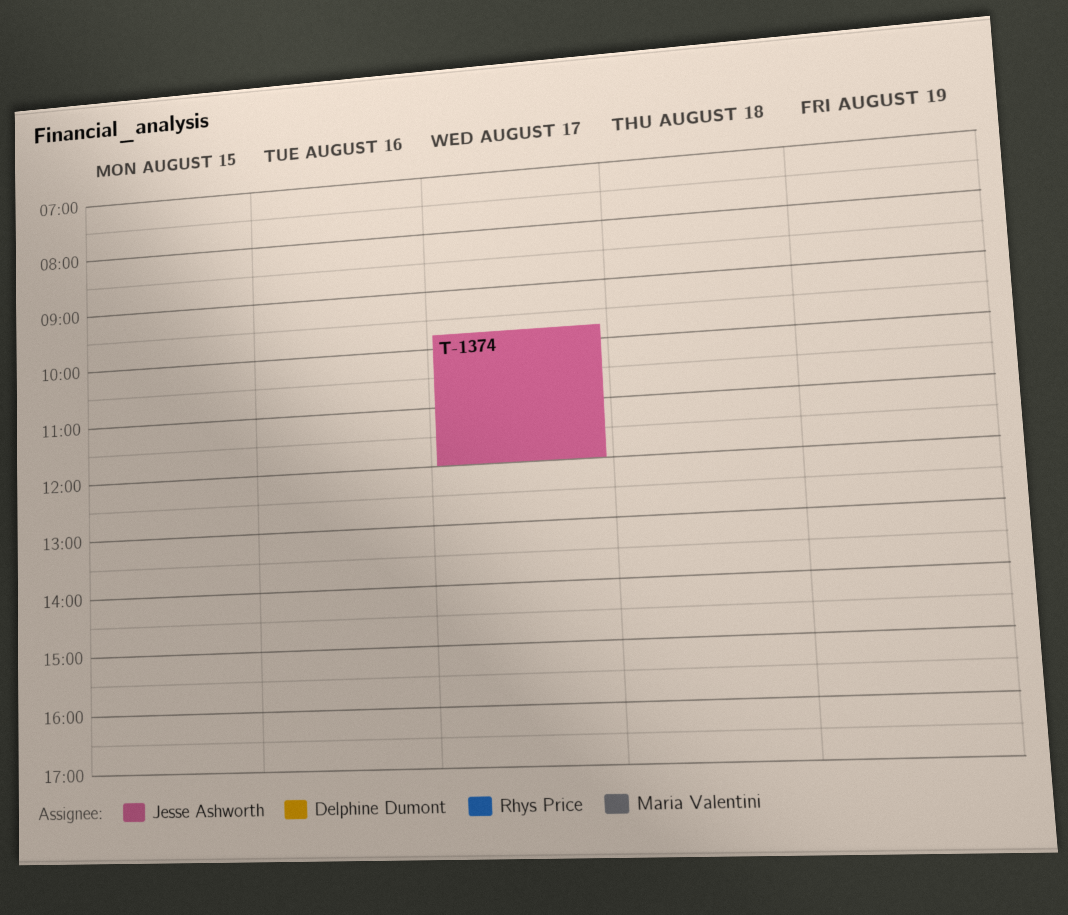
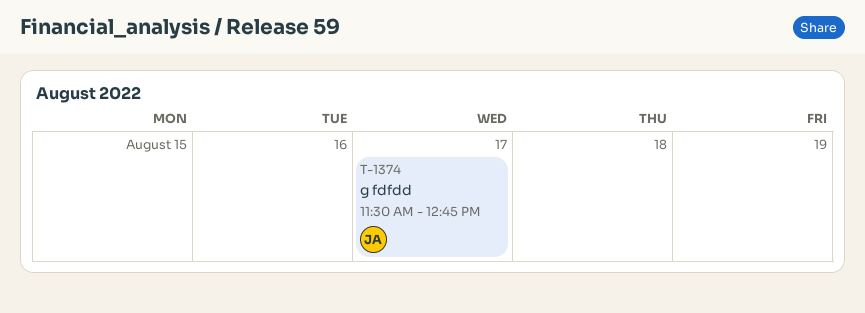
T-1374, begins: 09:45 -> 11:30
T-1374, ends: 12:00 -> 12:45

